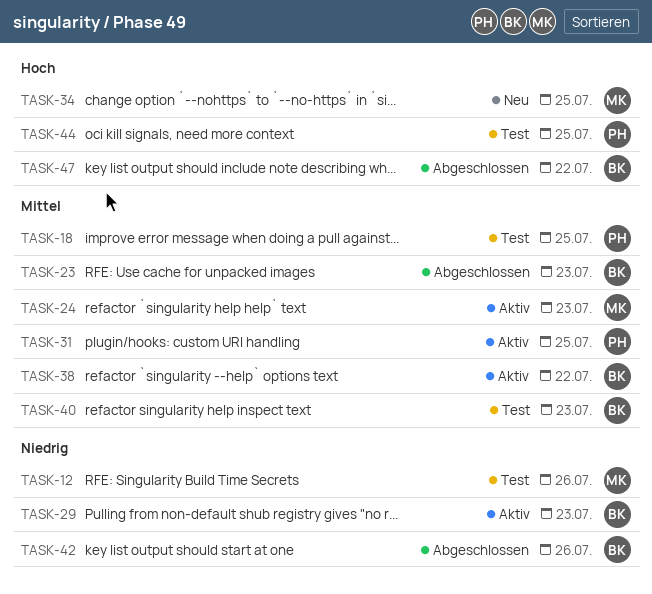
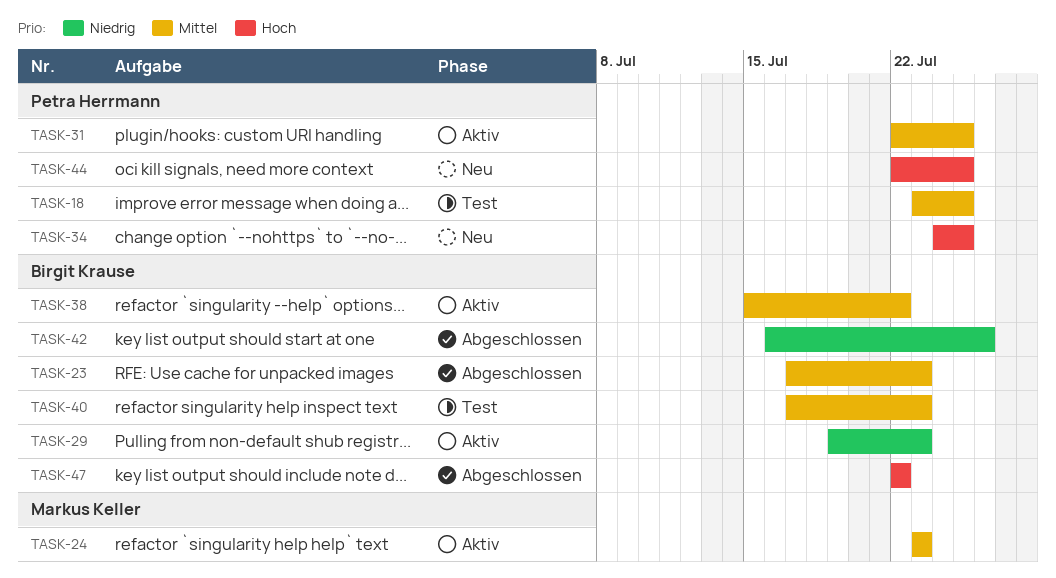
TASK-12: present -> none
TASK-34, owner: Markus Keller -> Petra Herrmann
TASK-44, status: Test -> Neu

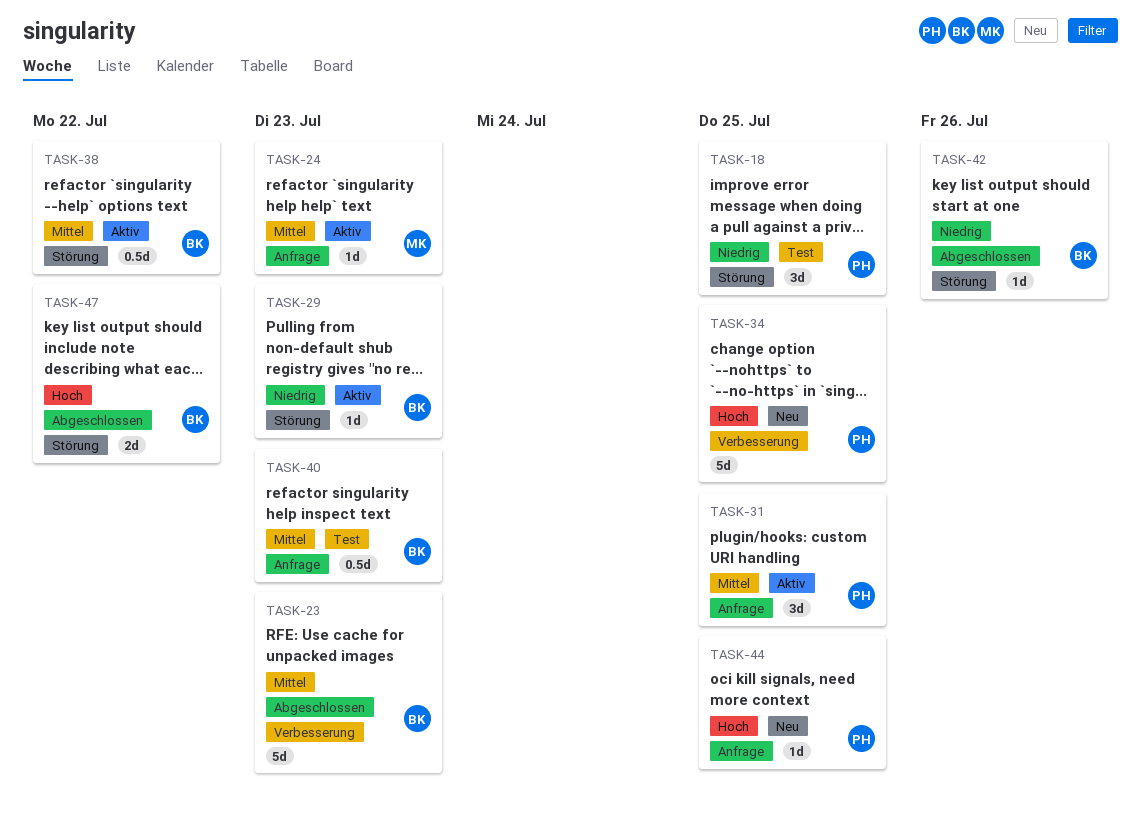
TASK-18, priority: Mittel -> Niedrig

